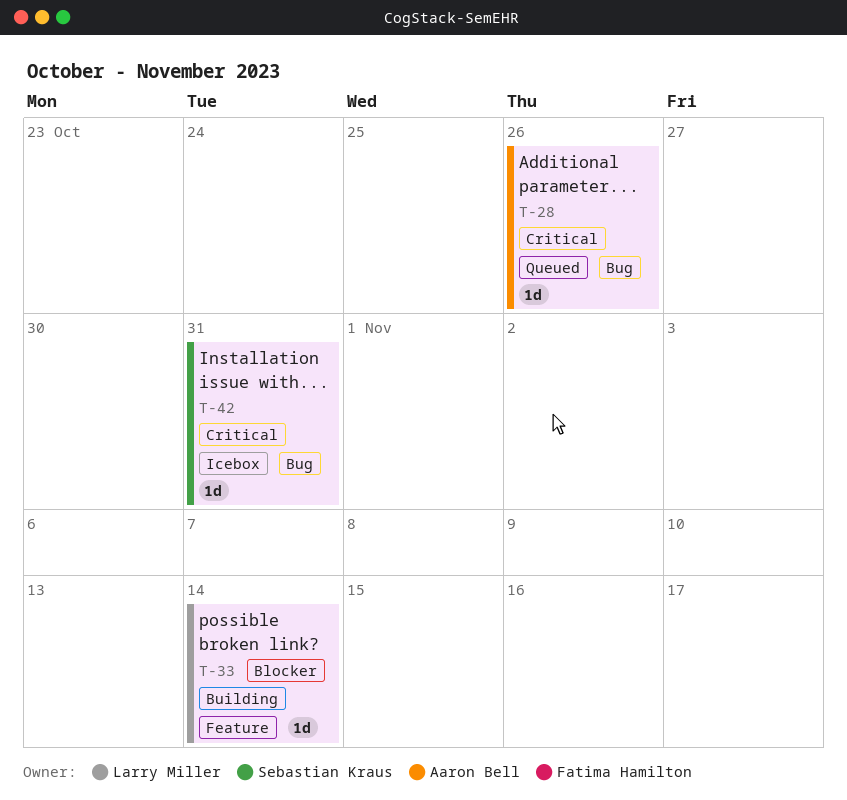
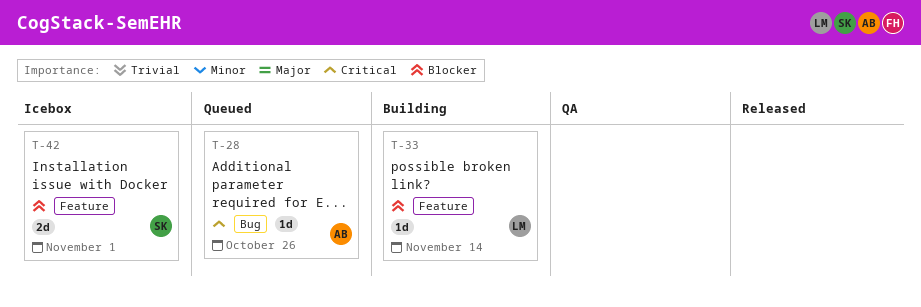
T-42, priority: Critical -> Blocker
T-42, label: Bug -> Feature
T-42, estimate: 1d -> 2d
T-42, due: Oct 31 -> Nov 1

